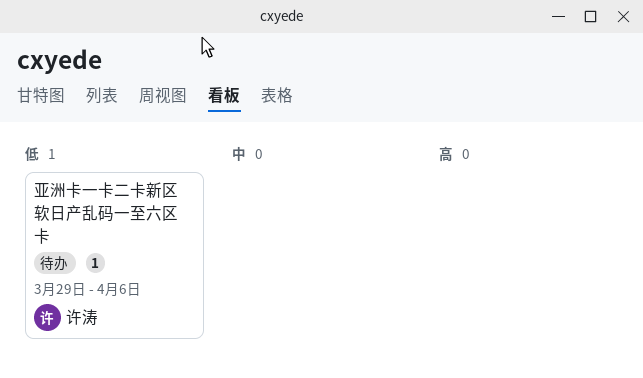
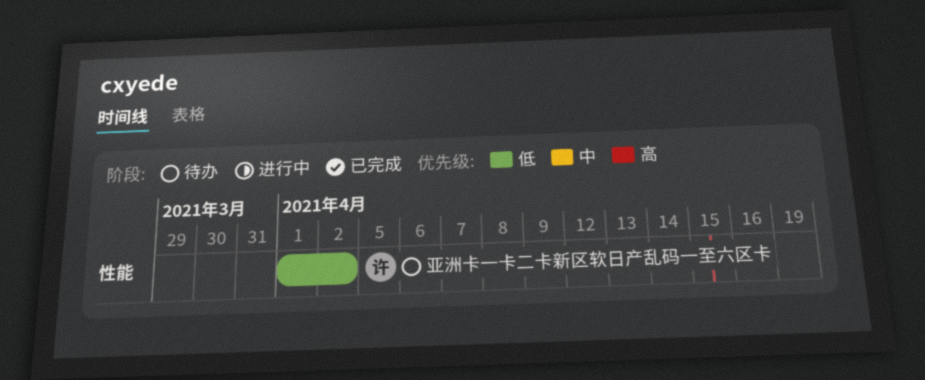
亚洲卡一卡二卡新区软日产乱码一至六区卡, start: Mar 29 -> Apr 1
亚洲卡一卡二卡新区软日产乱码一至六区卡, due: Apr 6 -> Apr 2

